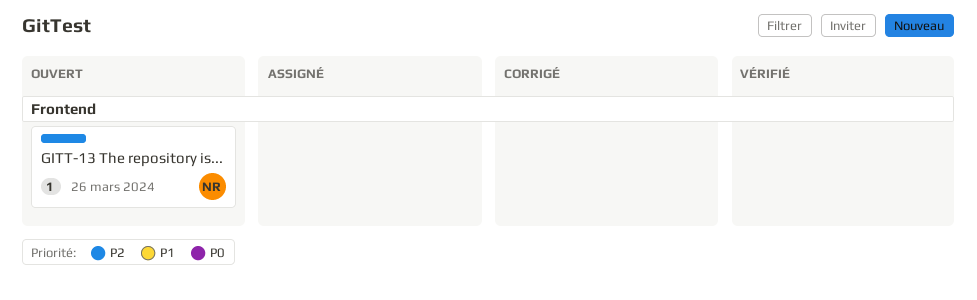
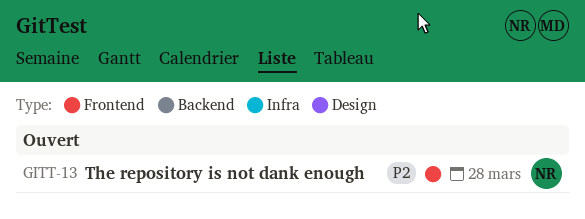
GITT-13, due: Mar 26 -> Mar 28

